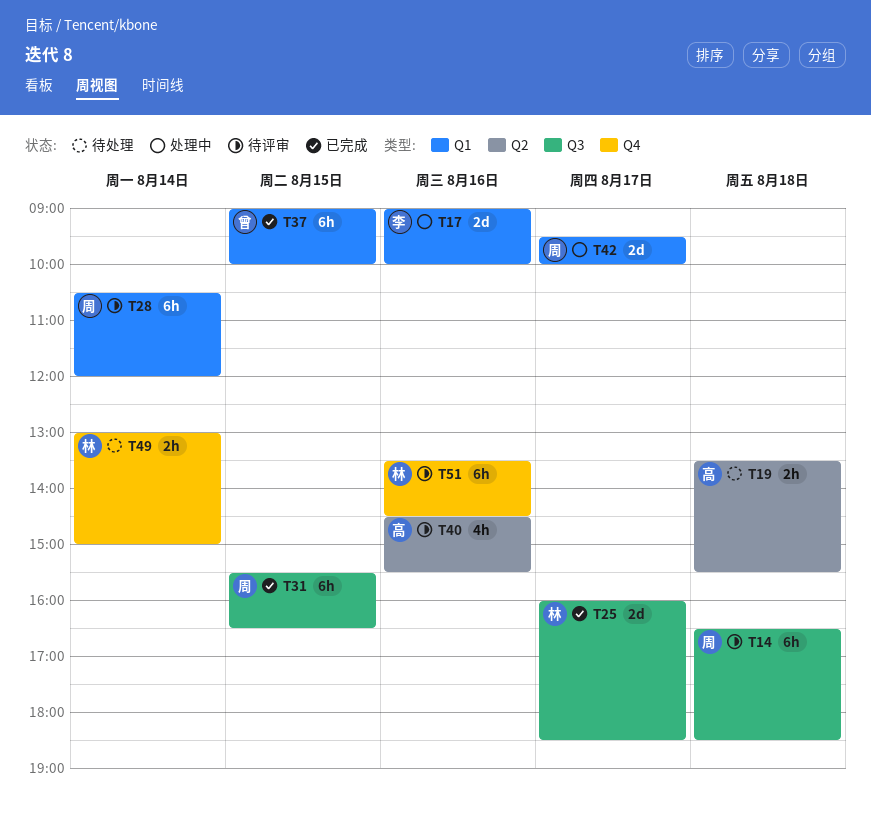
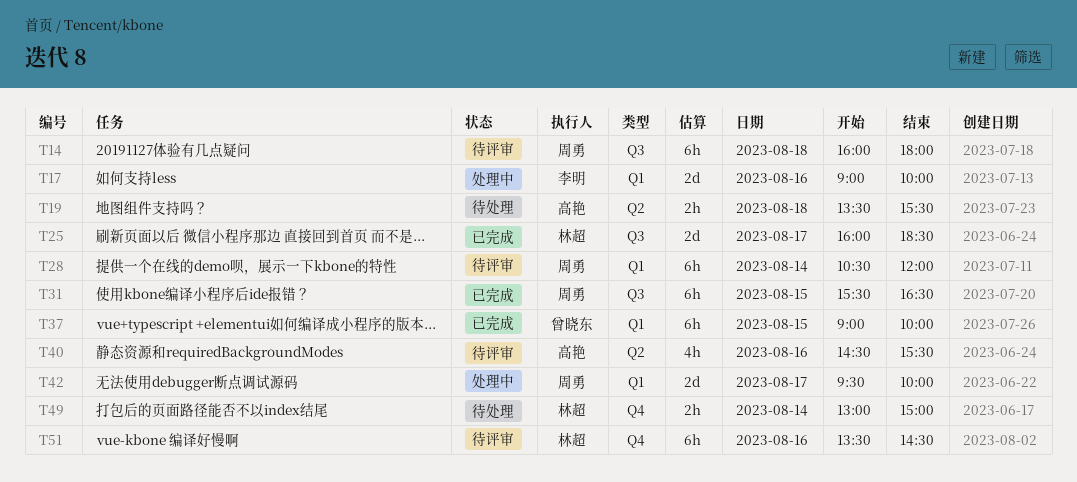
T14, begins: 16:30 -> 16:00
T14, ends: 18:30 -> 18:00

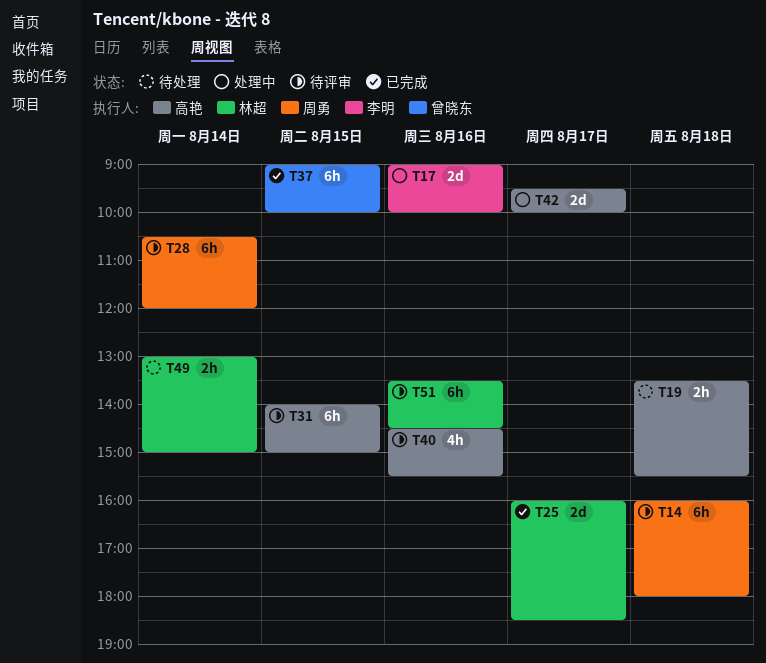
T31, status: 已完成 -> 待评审
T31, owner: 周勇 -> 高艳
T31, begins: 15:30 -> 14:00
T31, ends: 16:30 -> 15:00
T42, owner: 周勇 -> 高艳

